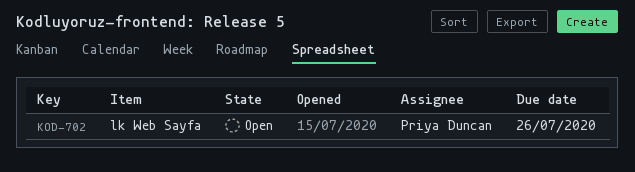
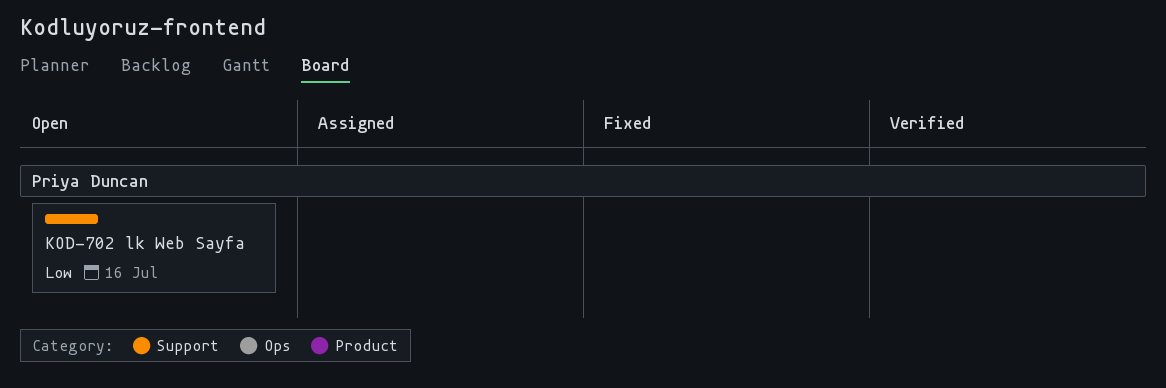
KOD-702, due: Jul 26 -> Jul 16

